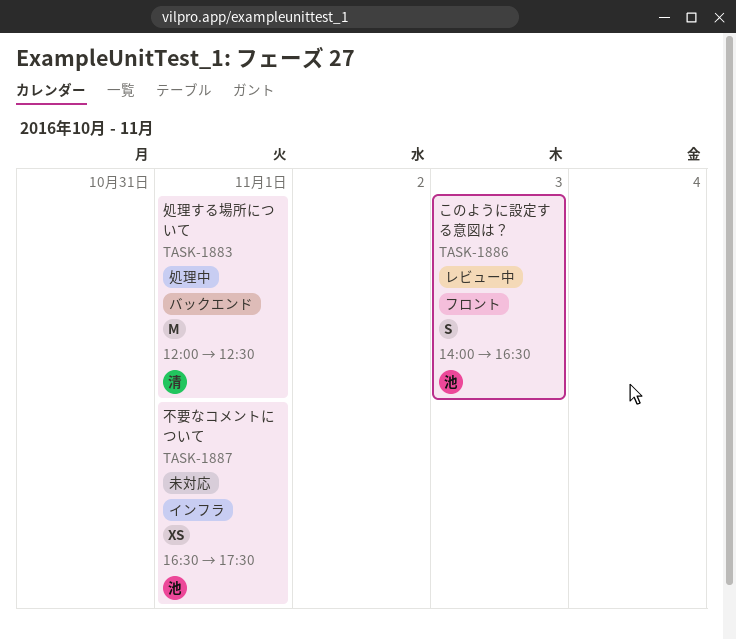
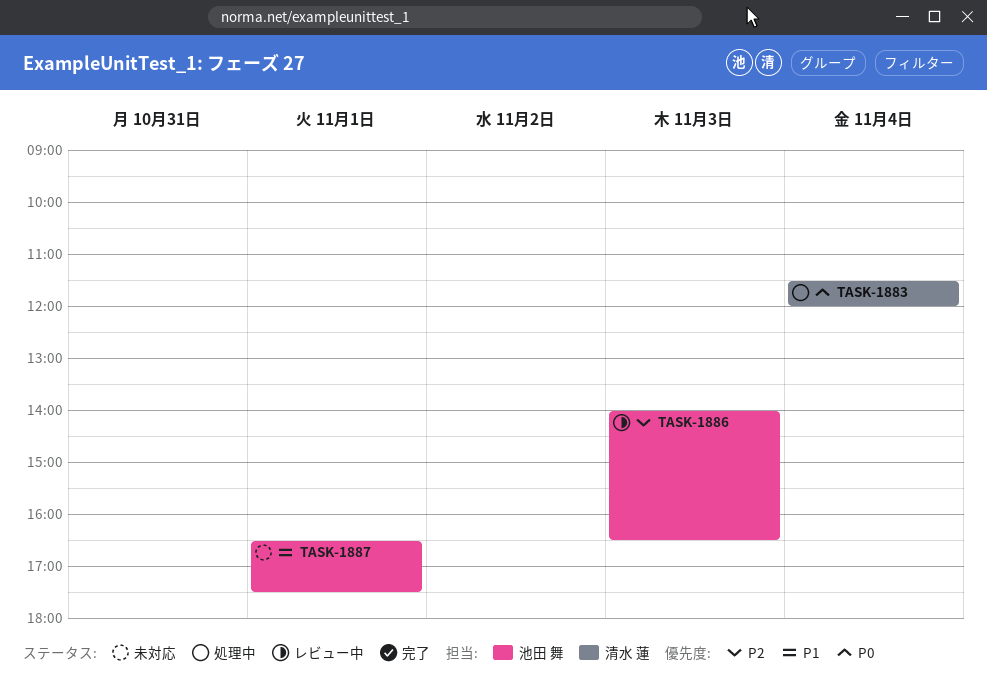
TASK-1883, day: Nov 1 -> Nov 4
TASK-1883, begins: 12:00 -> 11:30
TASK-1883, ends: 12:30 -> 12:00

